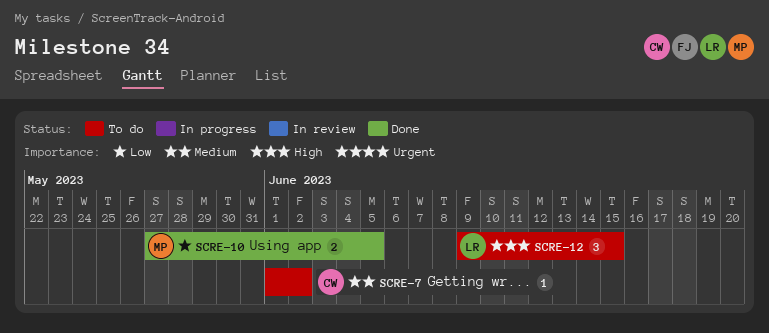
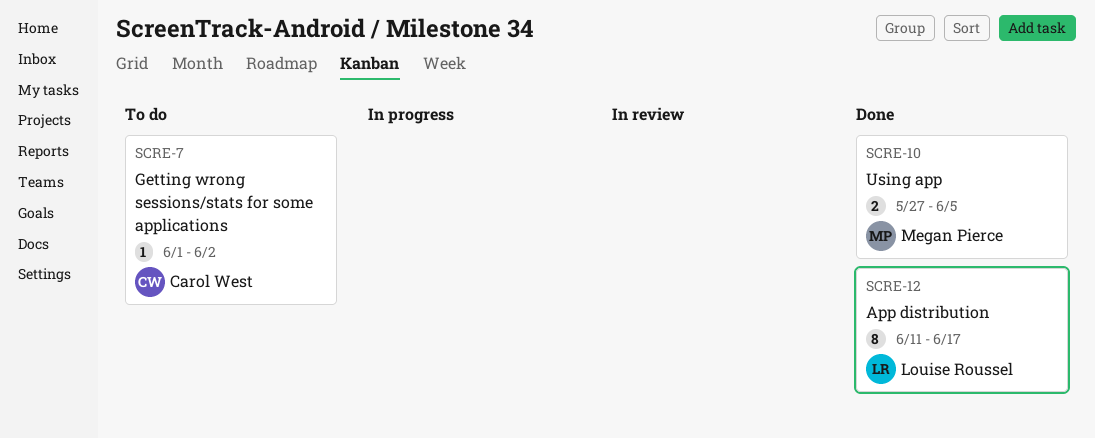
SCRE-12, status: To do -> Done
SCRE-12, estimate: 3 -> 8
SCRE-12, start: Jun 9 -> Jun 11
SCRE-12, due: Jun 15 -> Jun 17

